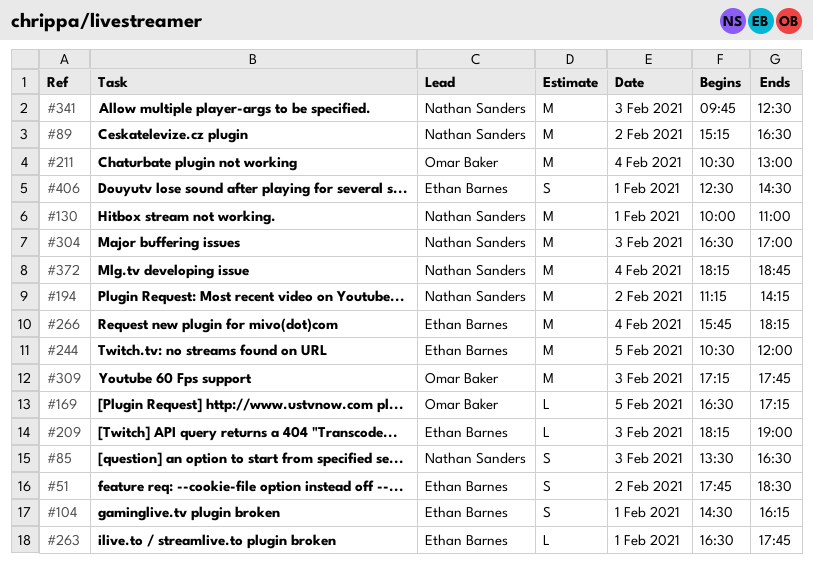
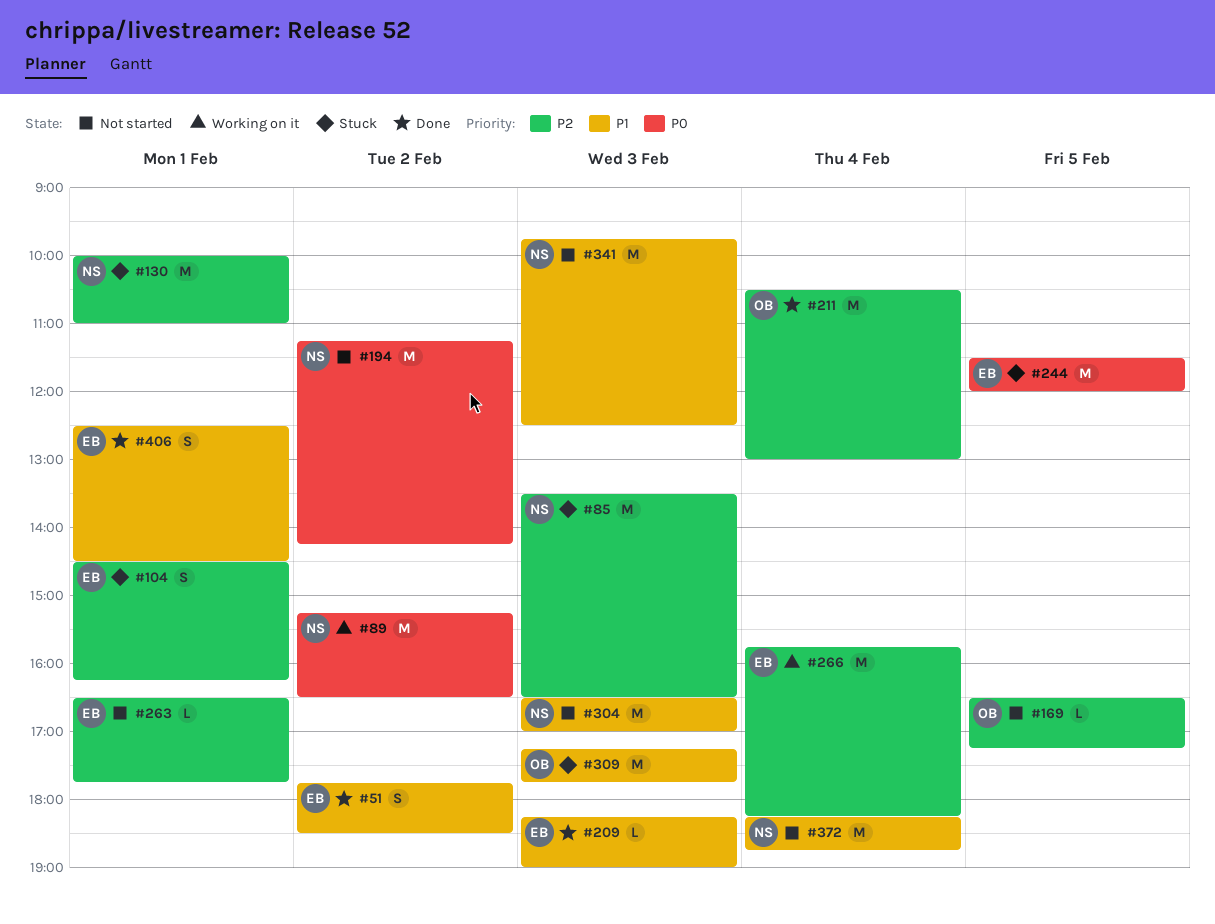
#85, estimate: S -> M
#244, begins: 10:30 -> 11:30

